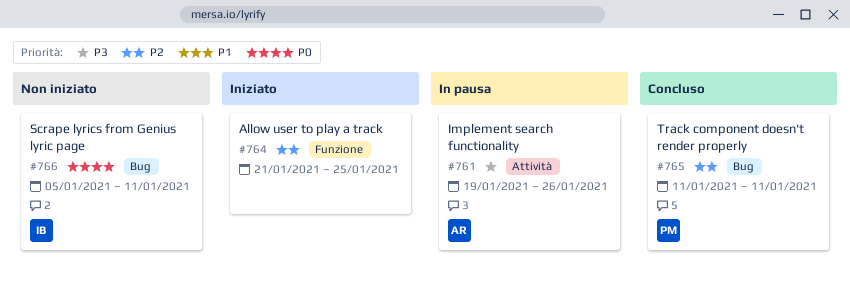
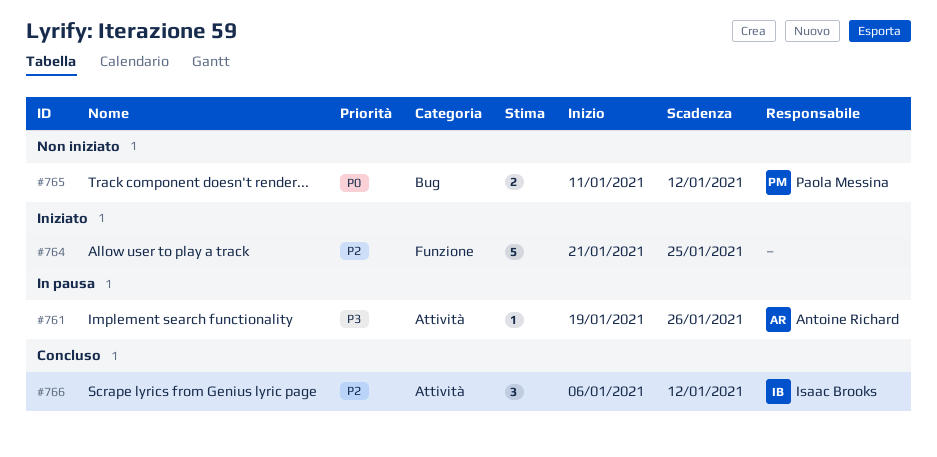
#765, status: Concluso -> Non iniziato
#765, priority: P2 -> P0
#765, due: Jan 11 -> Jan 12
#766, status: Non iniziato -> Concluso
#766, priority: P0 -> P2
#766, label: Bug -> Attività
#766, start: Jan 5 -> Jan 6
#766, due: Jan 11 -> Jan 12

